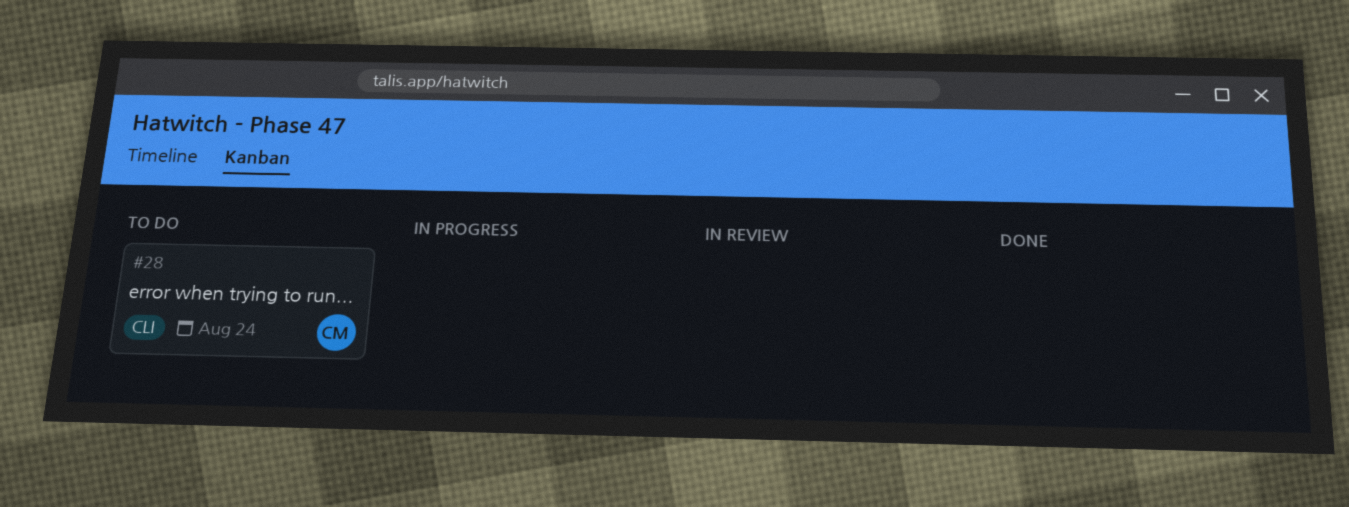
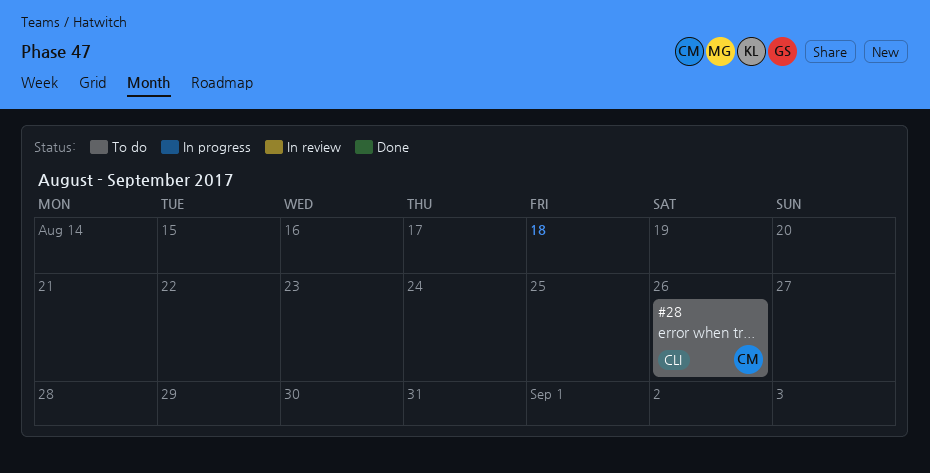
#28, due: Aug 24 -> Aug 26

